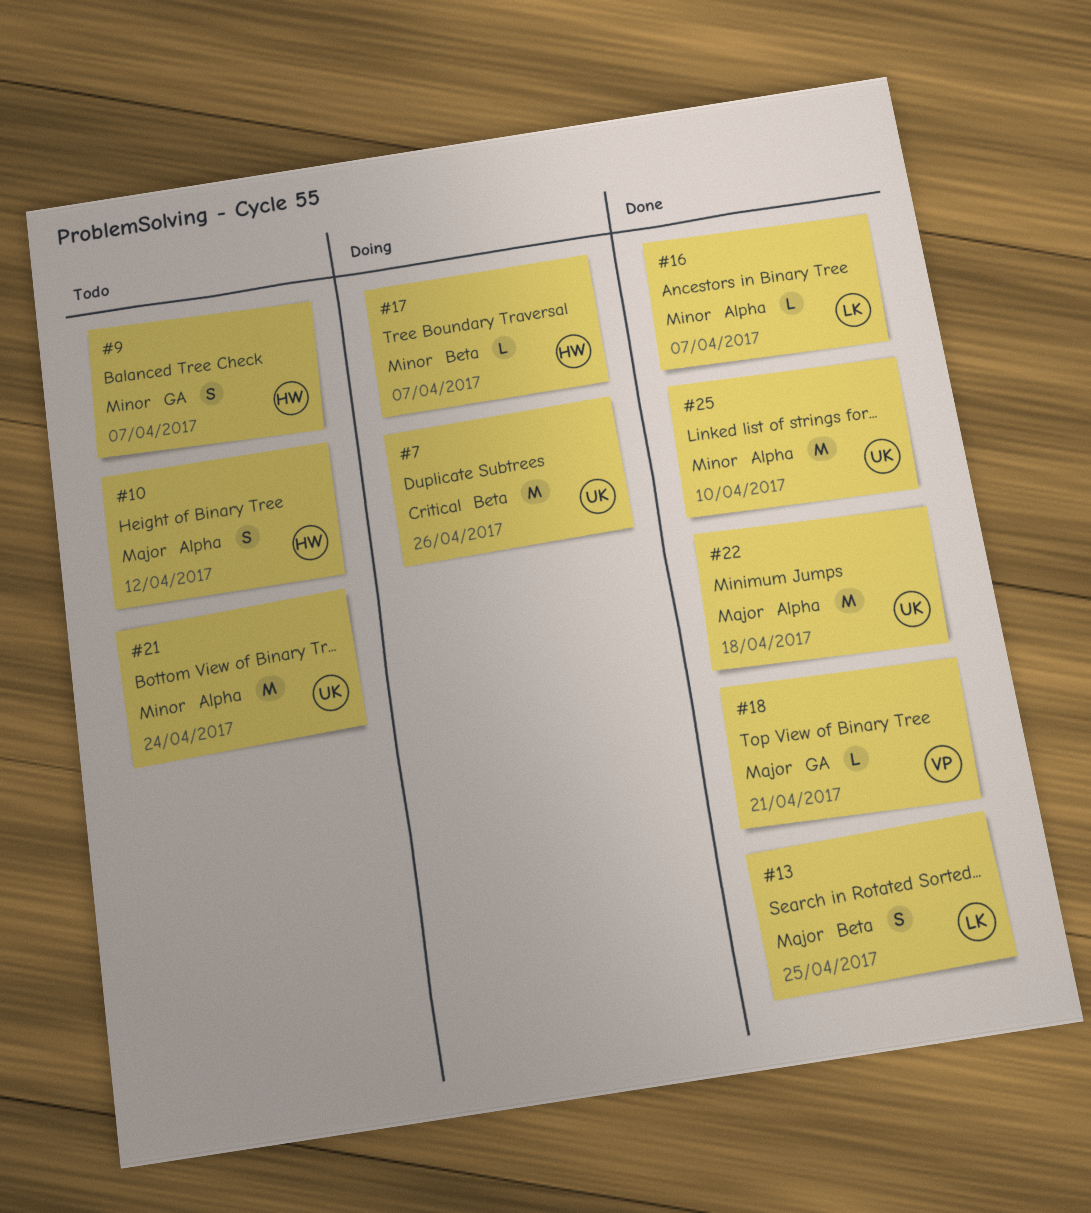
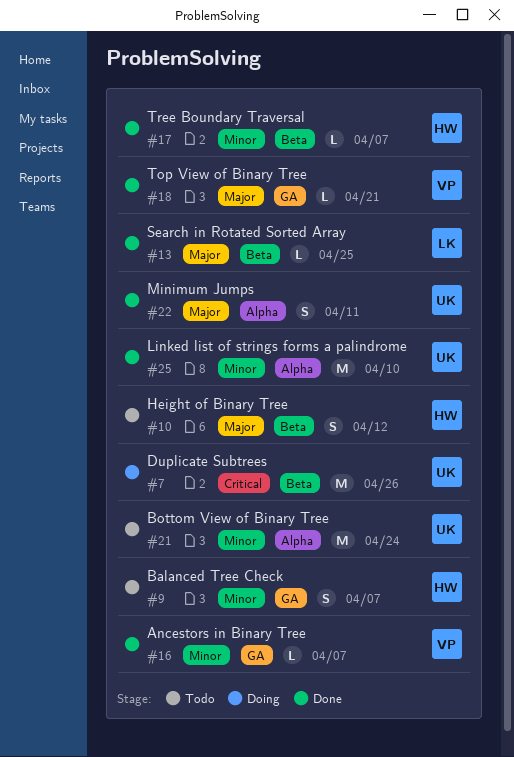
#10, label: Alpha -> Beta
#13, estimate: S -> L
#16, owner: LK -> VP
#16, label: Alpha -> GA
#17, status: Doing -> Done
#22, estimate: M -> S
#22, due: Apr 18 -> Apr 11

